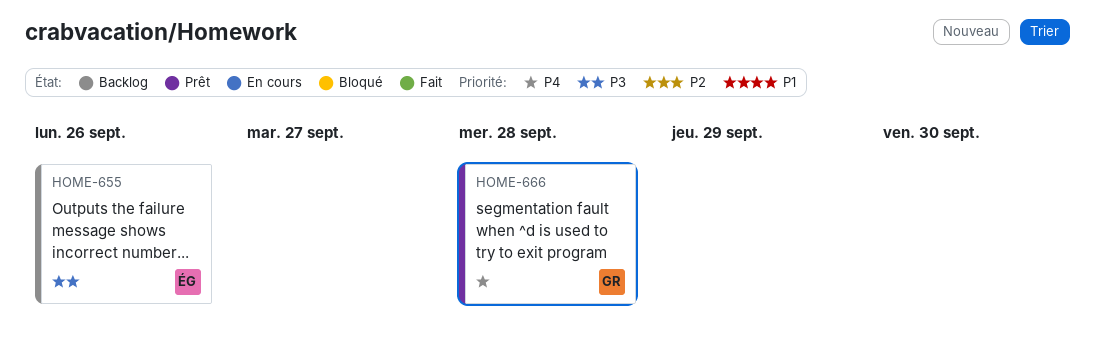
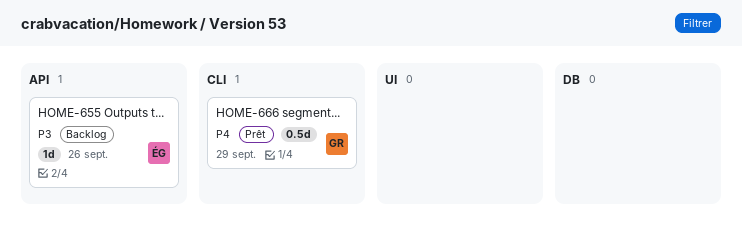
HOME-666, due: Sep 28 -> Sep 29

